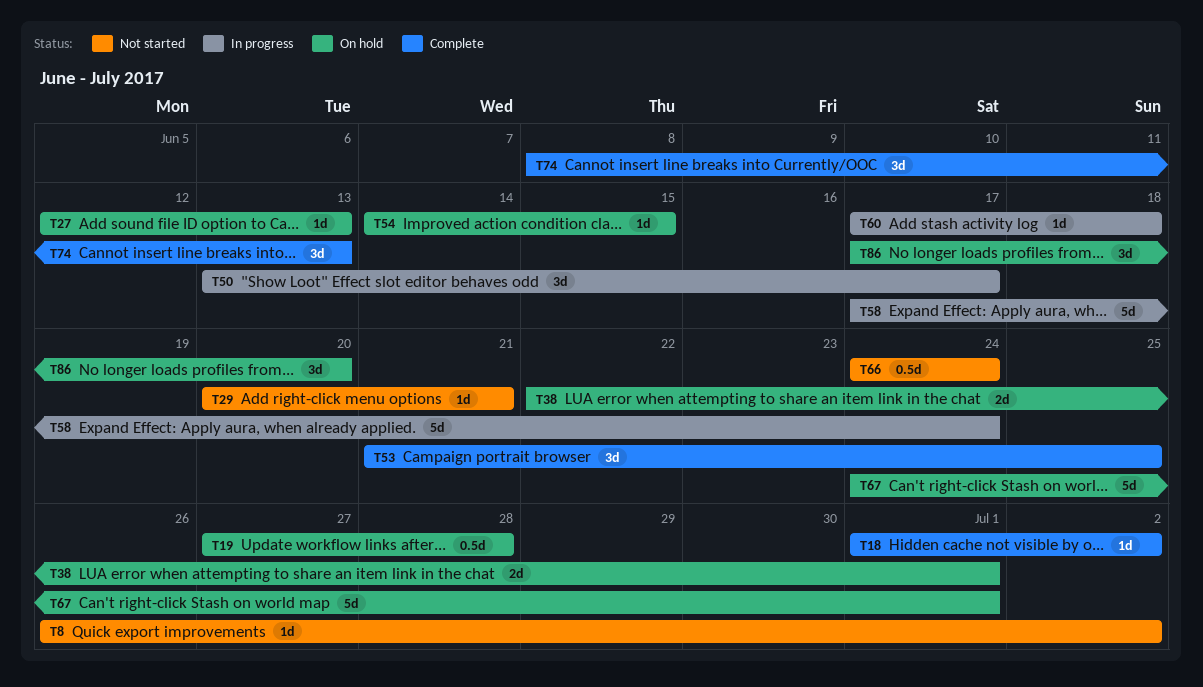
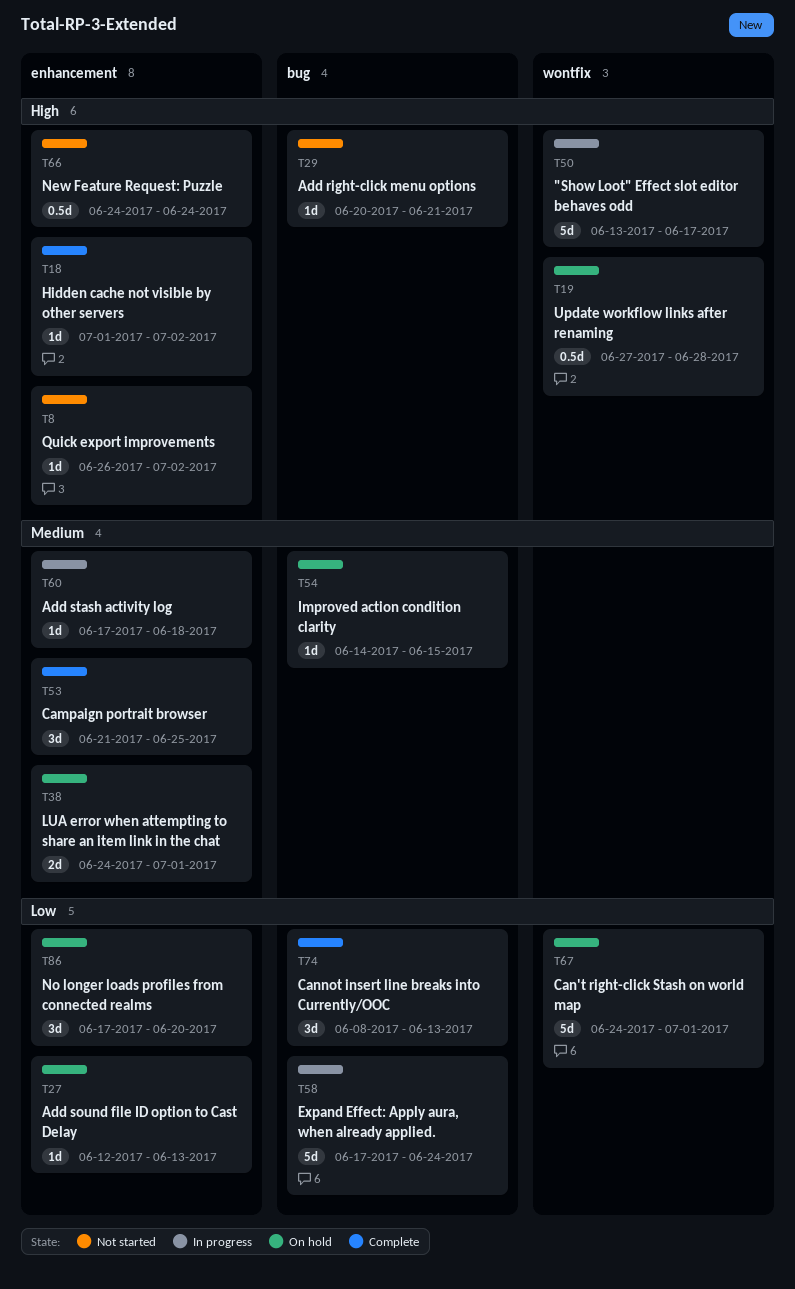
T38, start: Jun 22 -> Jun 24
T50, estimate: 3d -> 5d

